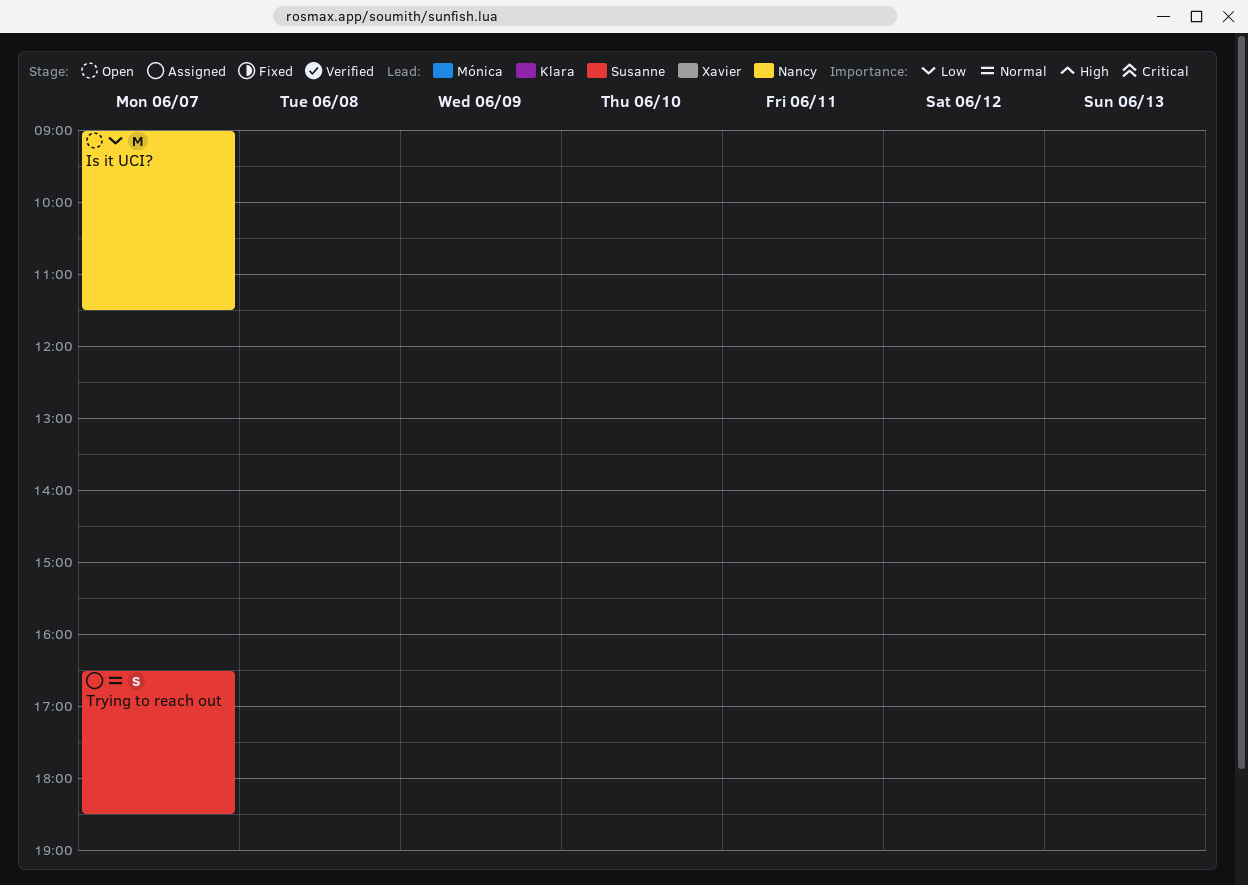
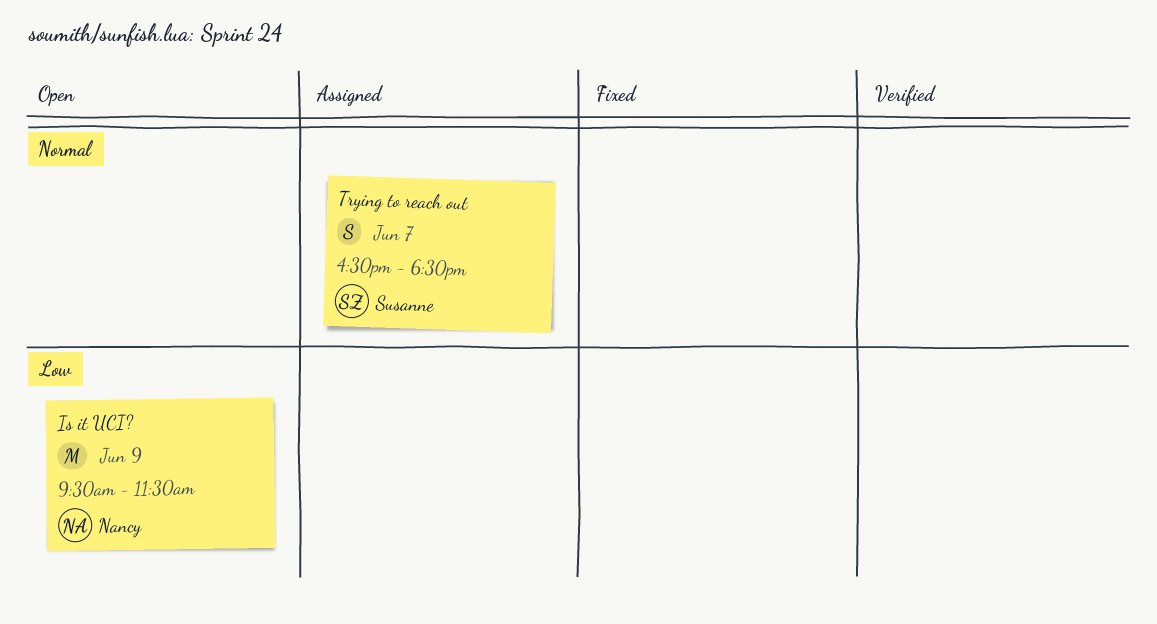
Is it UCI?, day: Jun 7 -> Jun 9
Is it UCI?, begins: 09:00 -> 09:30

